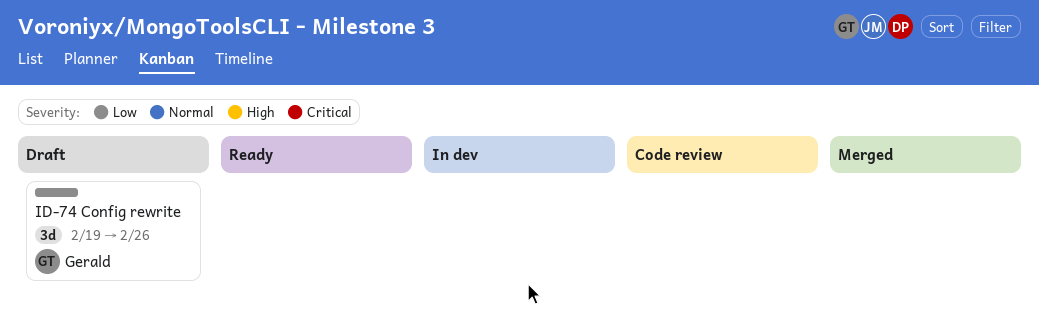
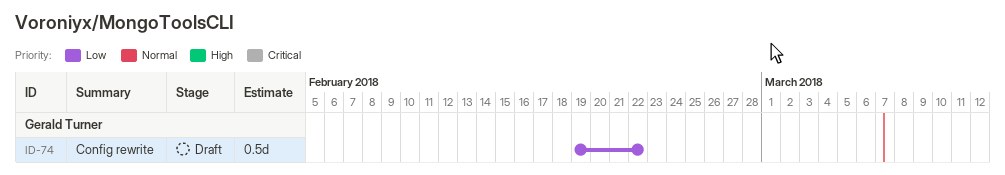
ID-74, estimate: 3d -> 0.5d
ID-74, due: Feb 26 -> Feb 22

